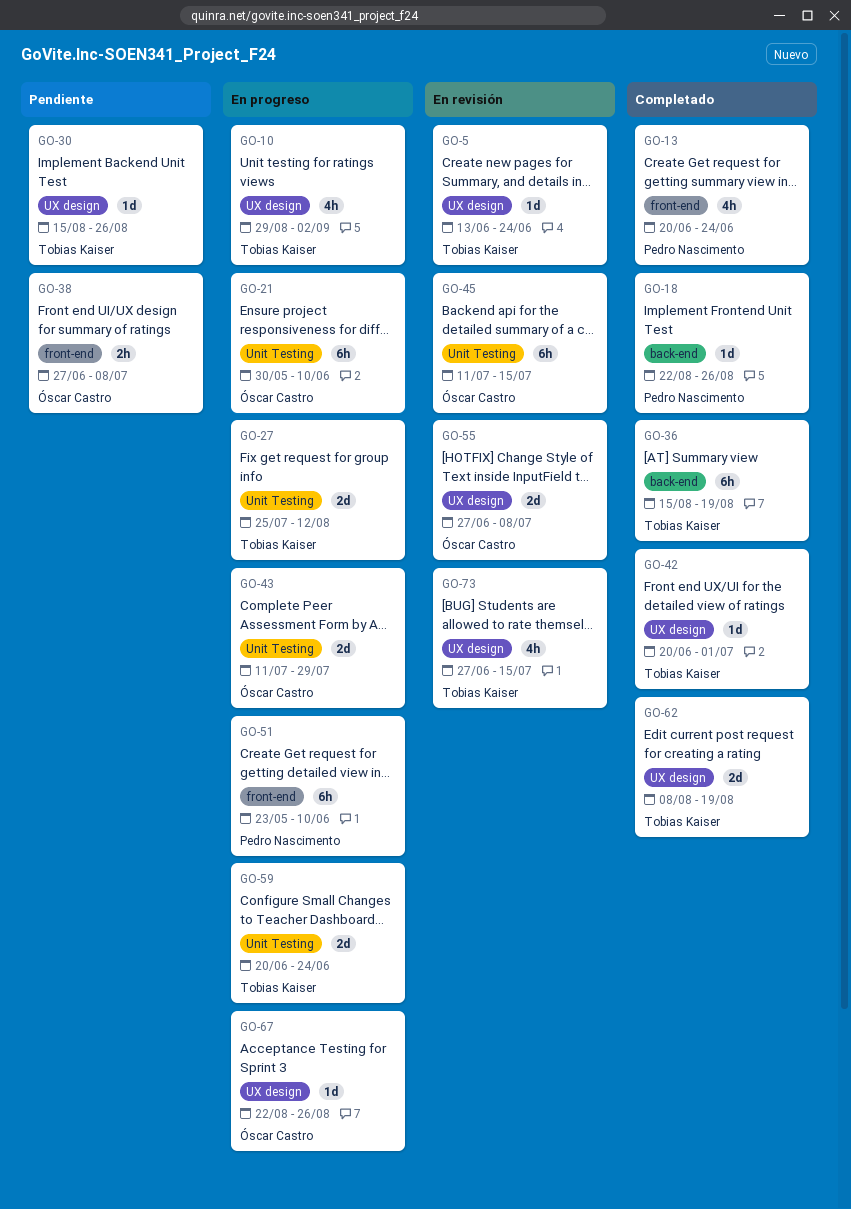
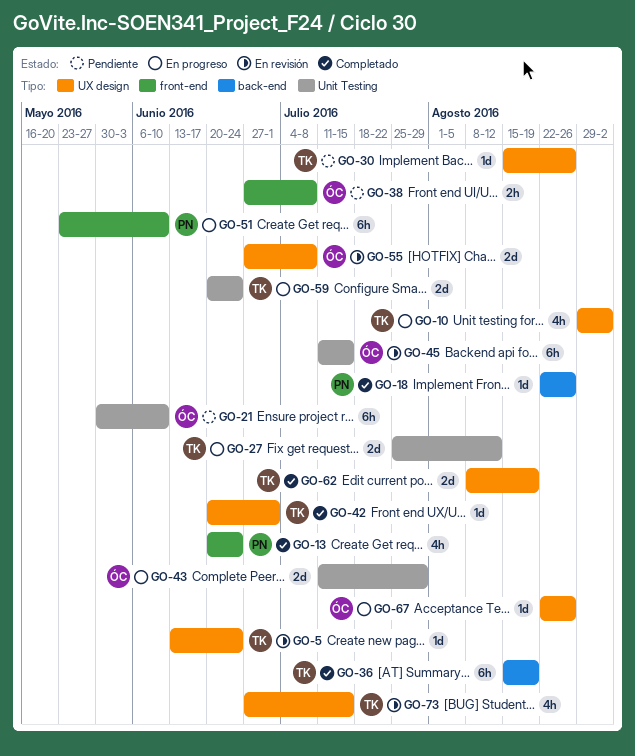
GO-21, status: En progreso -> Pendiente

